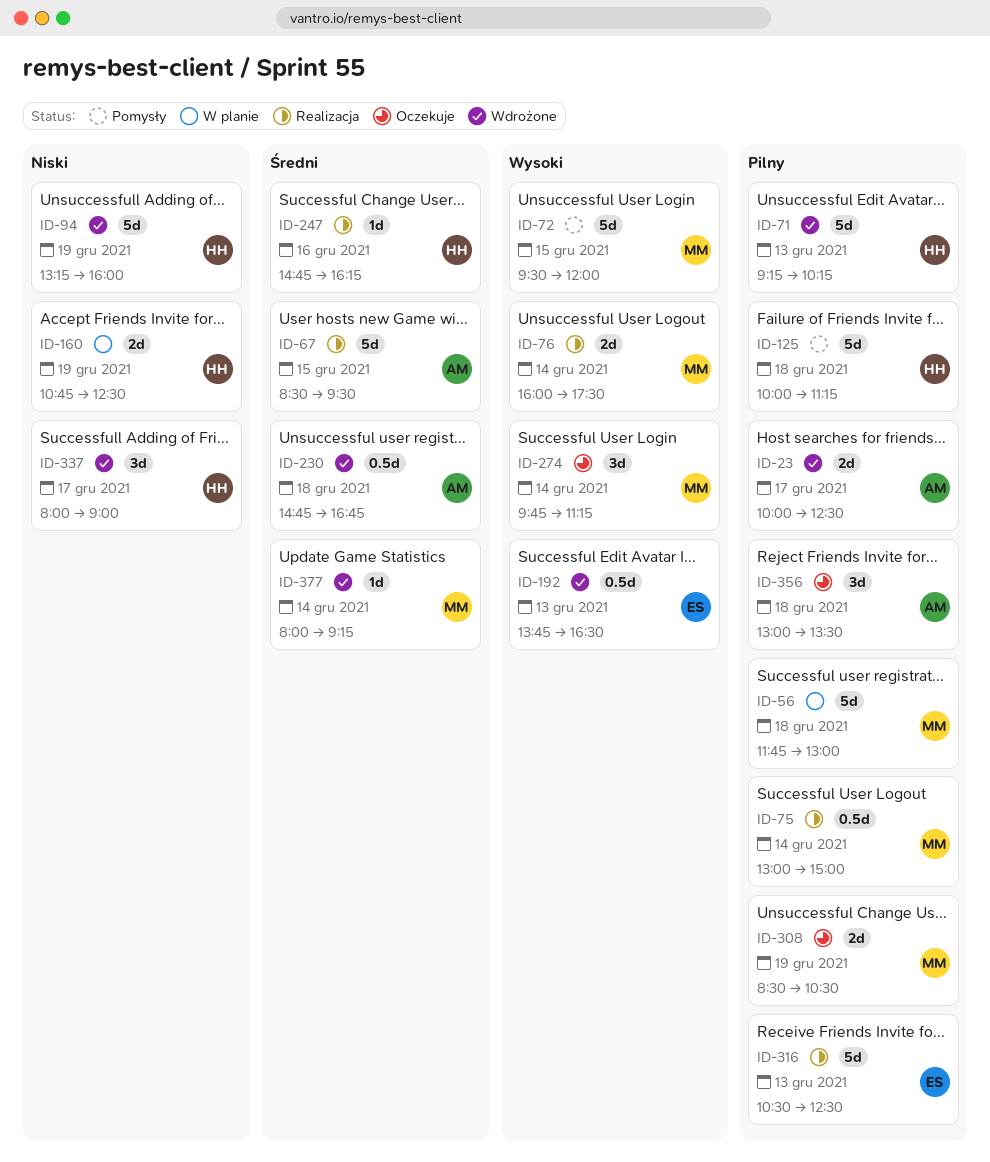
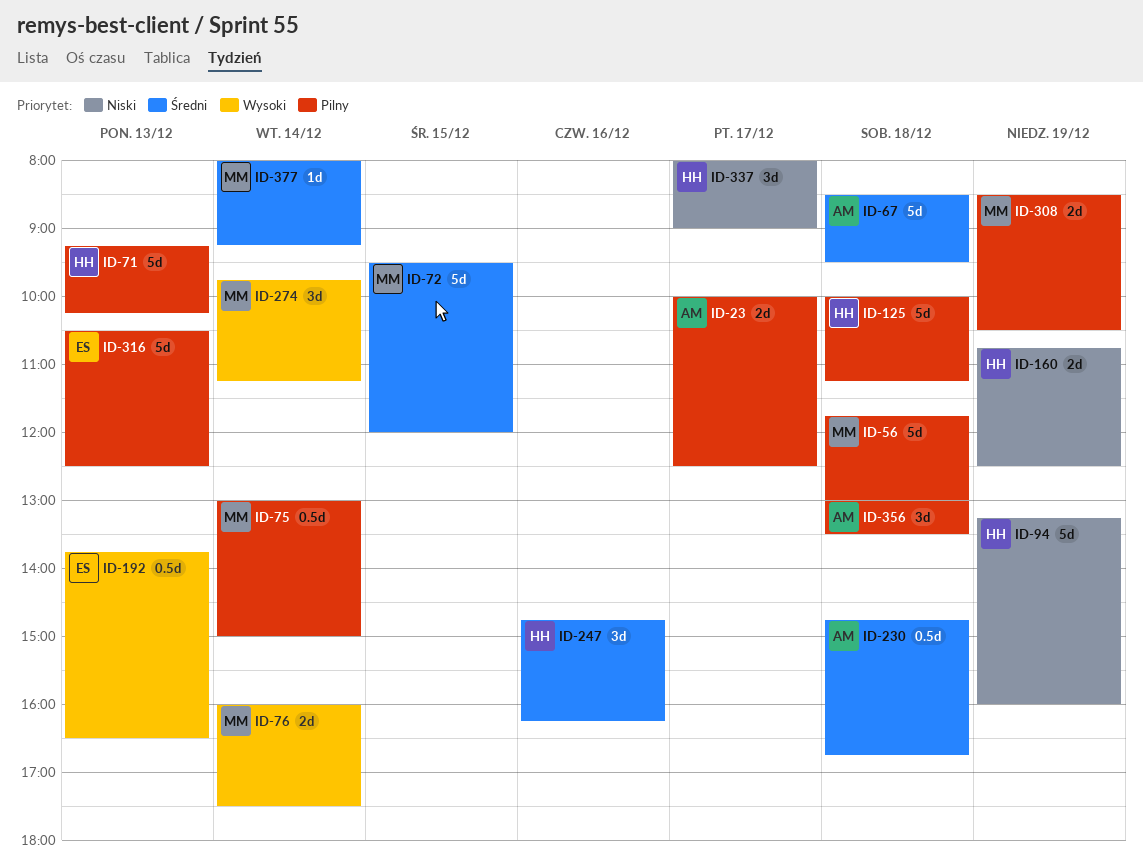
ID-67, day: Dec 15 -> Dec 18
ID-72, priority: Wysoki -> Średni
ID-247, estimate: 1d -> 3d

